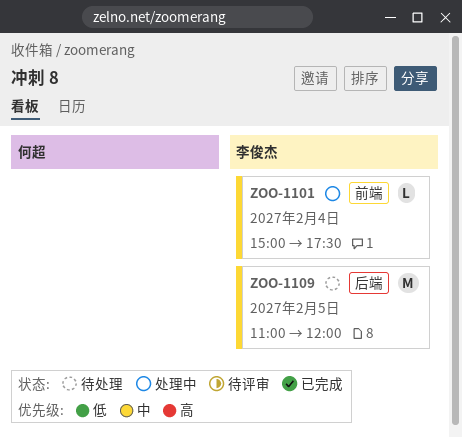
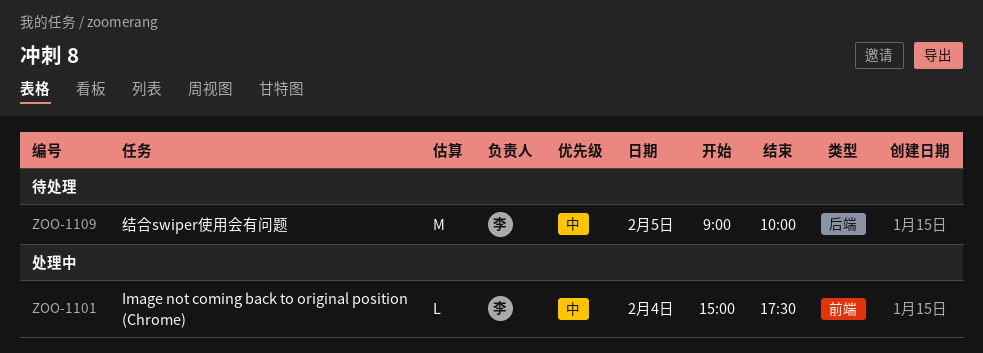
ZOO-1109, begins: 11:00 -> 09:00
ZOO-1109, ends: 12:00 -> 10:00

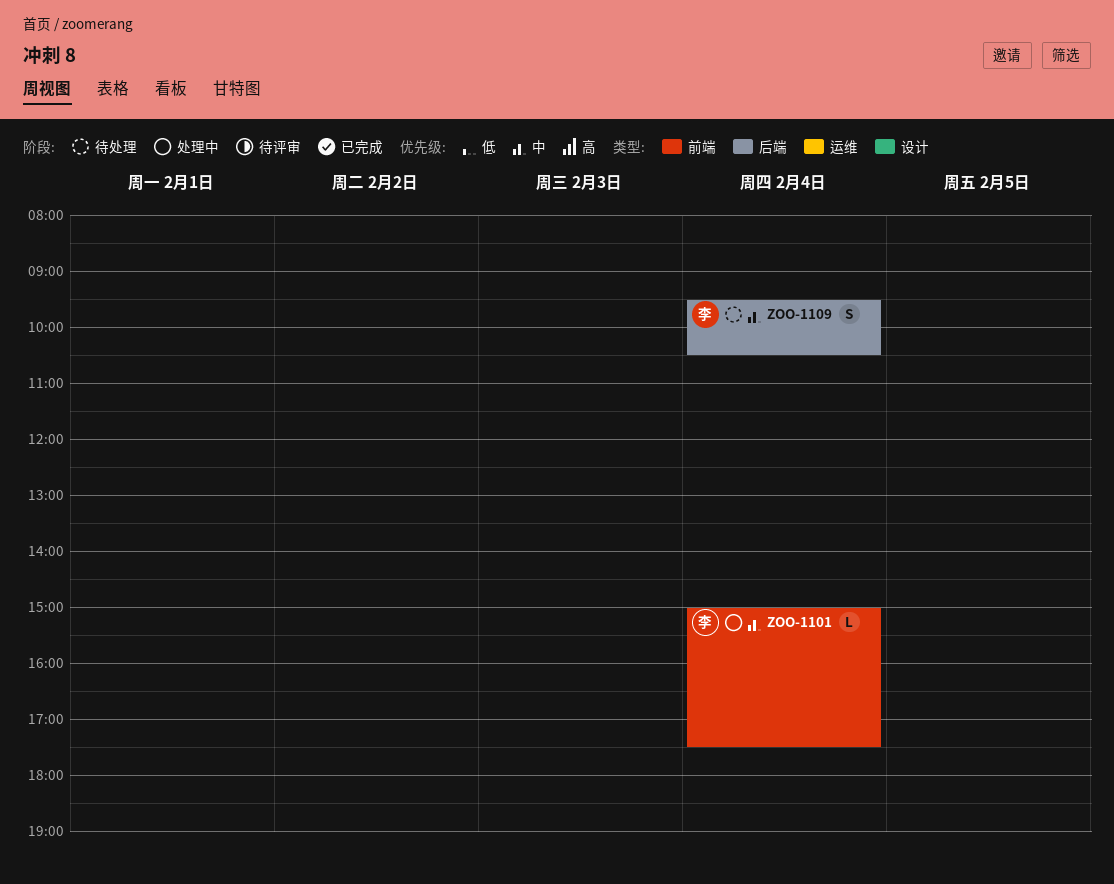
ZOO-1109, estimate: M -> S
ZOO-1109, day: Feb 5 -> Feb 4
ZOO-1109, begins: 09:00 -> 09:30
ZOO-1109, ends: 10:00 -> 10:30

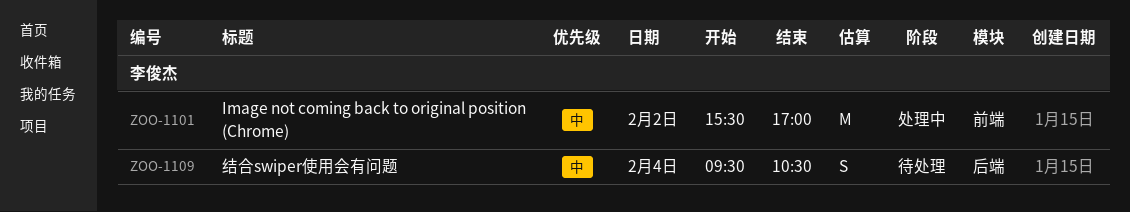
ZOO-1101, estimate: L -> M
ZOO-1101, day: Feb 4 -> Feb 2
ZOO-1101, begins: 15:00 -> 15:30
ZOO-1101, ends: 17:30 -> 17:00

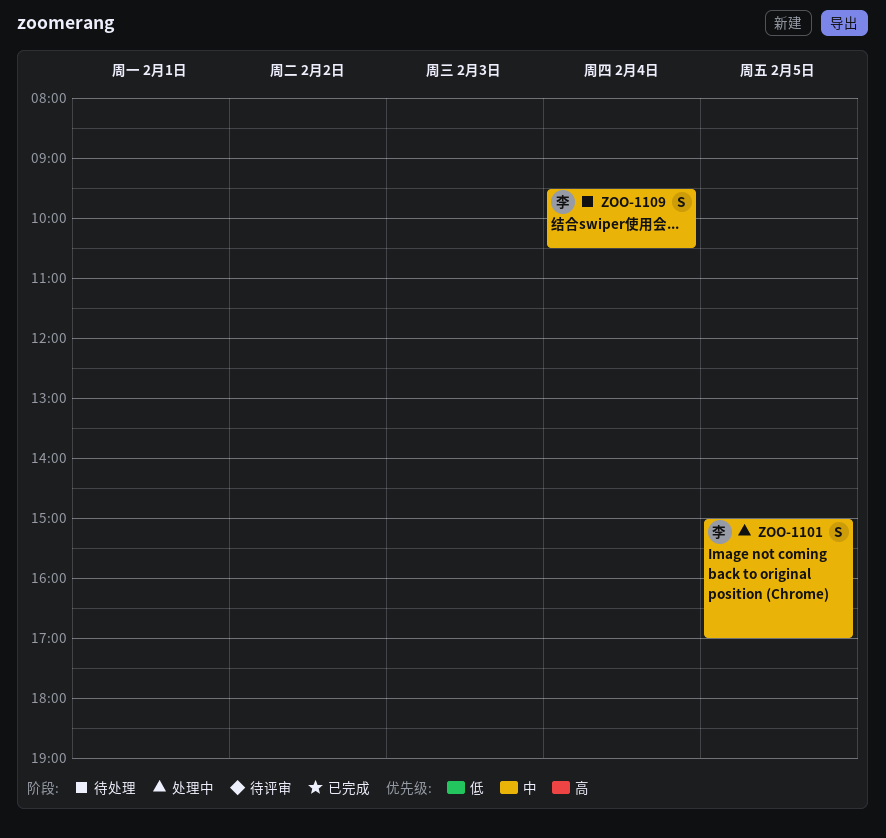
ZOO-1101, estimate: M -> S
ZOO-1101, day: Feb 2 -> Feb 5
ZOO-1101, begins: 15:30 -> 15:00

